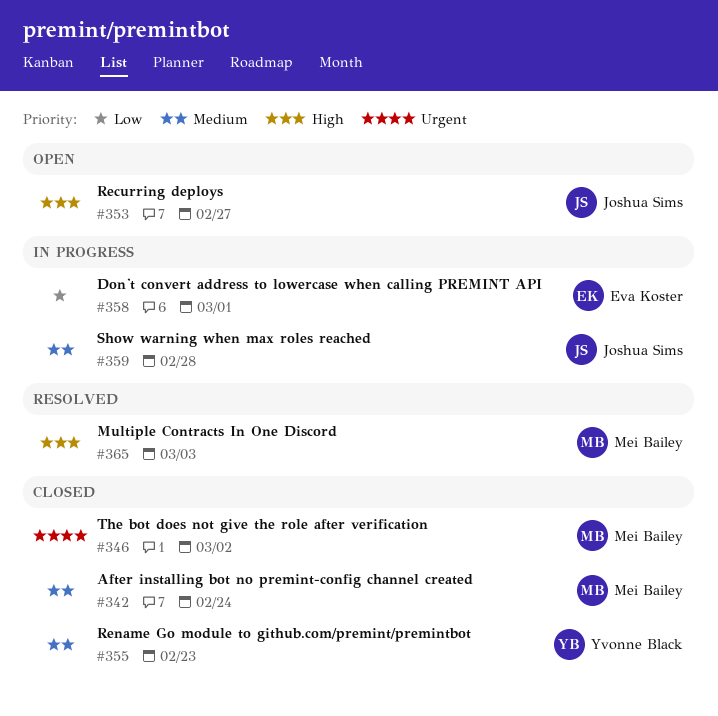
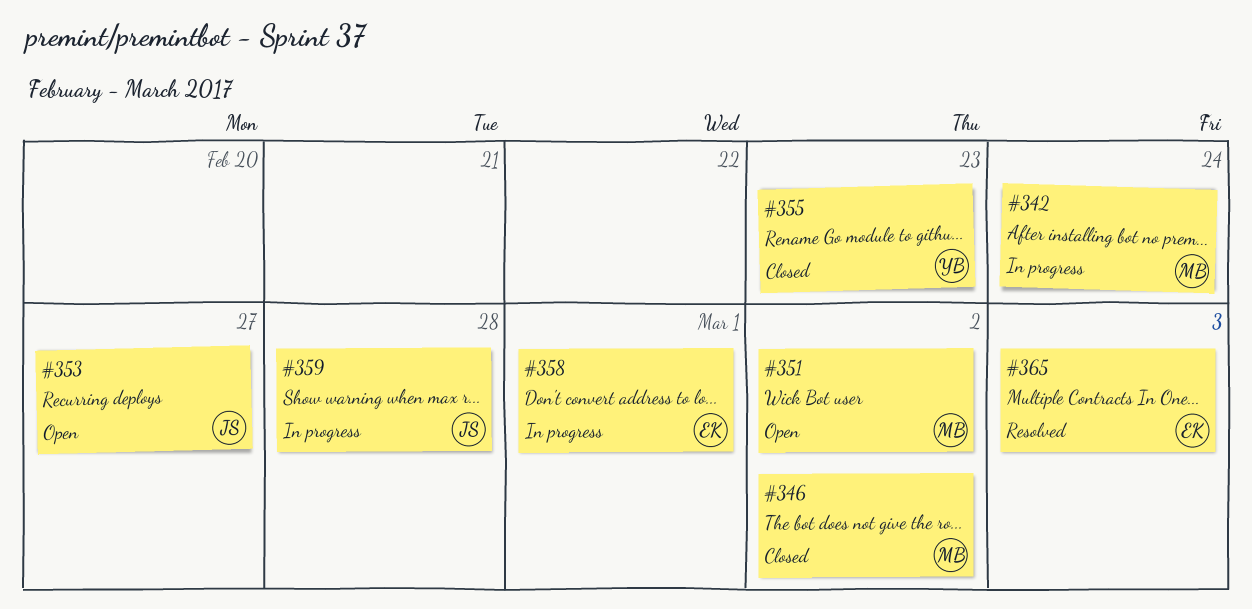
#342, status: Closed -> In progress
#351: none -> present
#365, owner: Mei Bailey -> Eva Koster

